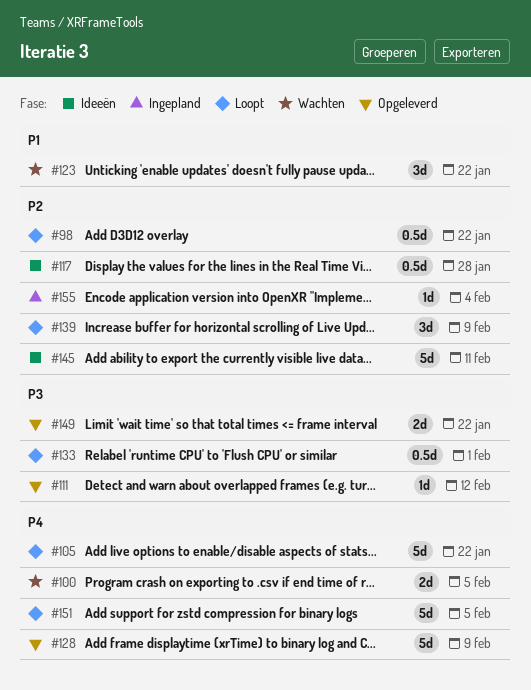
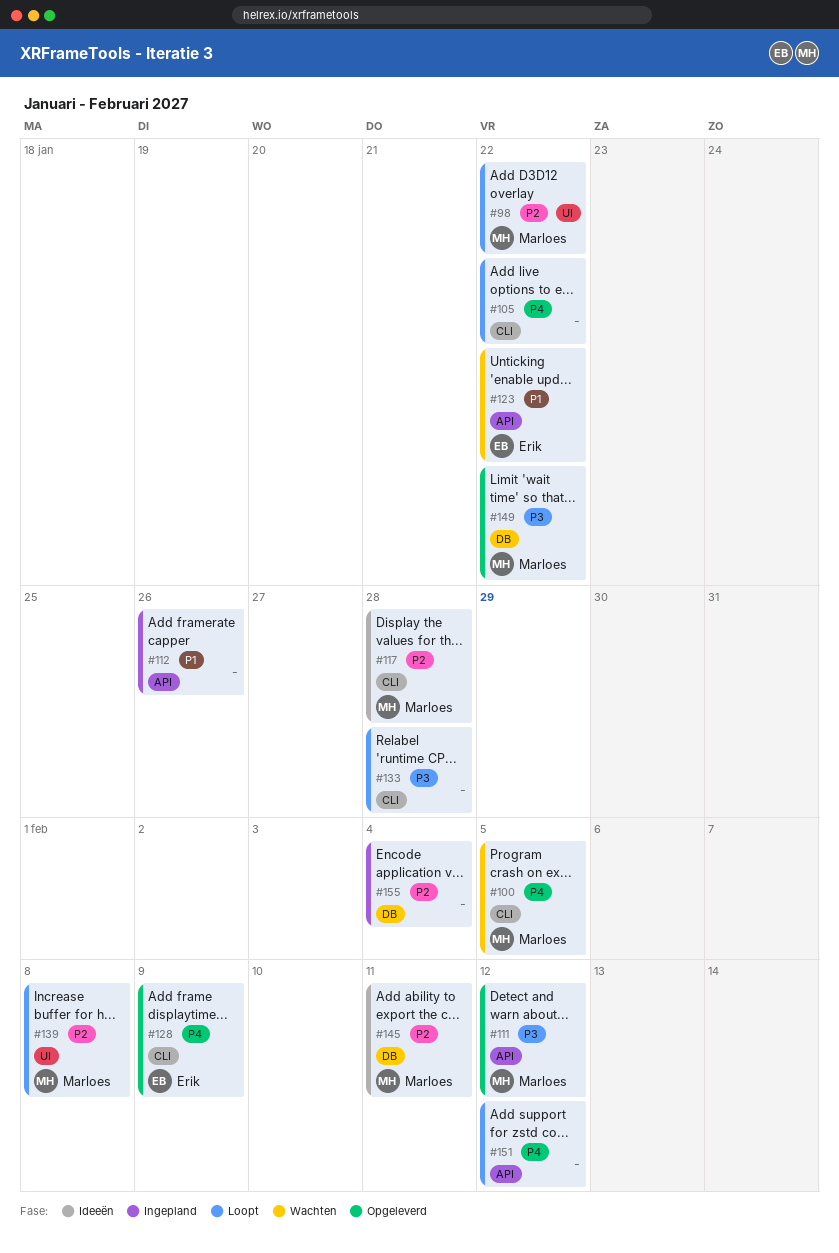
#112: none -> present
#133, due: Feb 1 -> Jan 28
#139, due: Feb 9 -> Feb 8
#151, due: Feb 5 -> Feb 12

